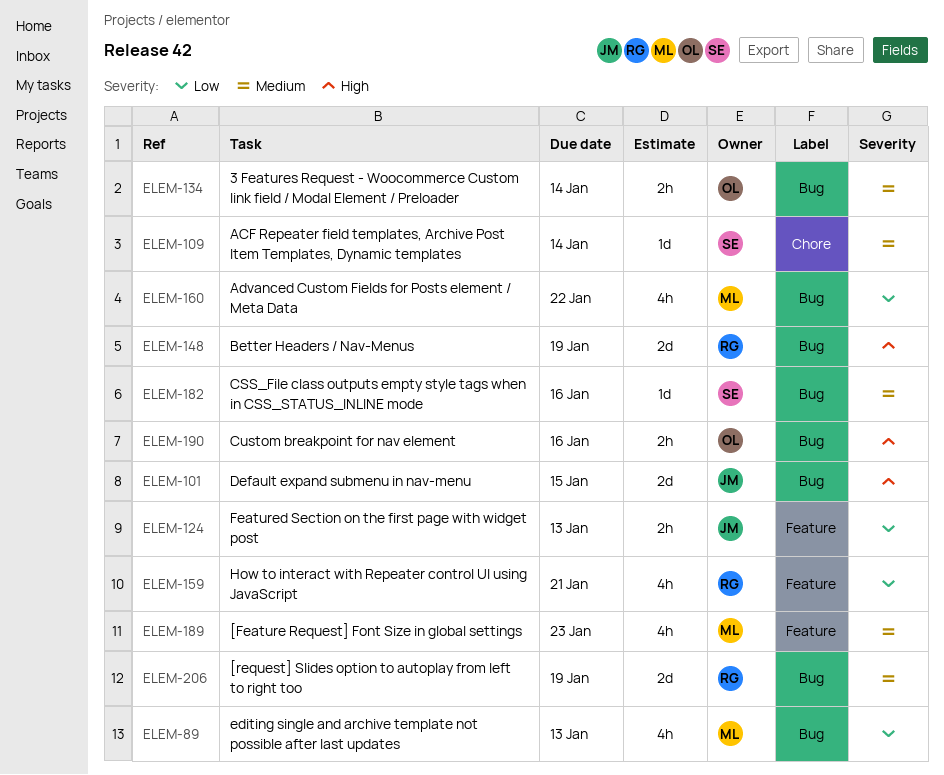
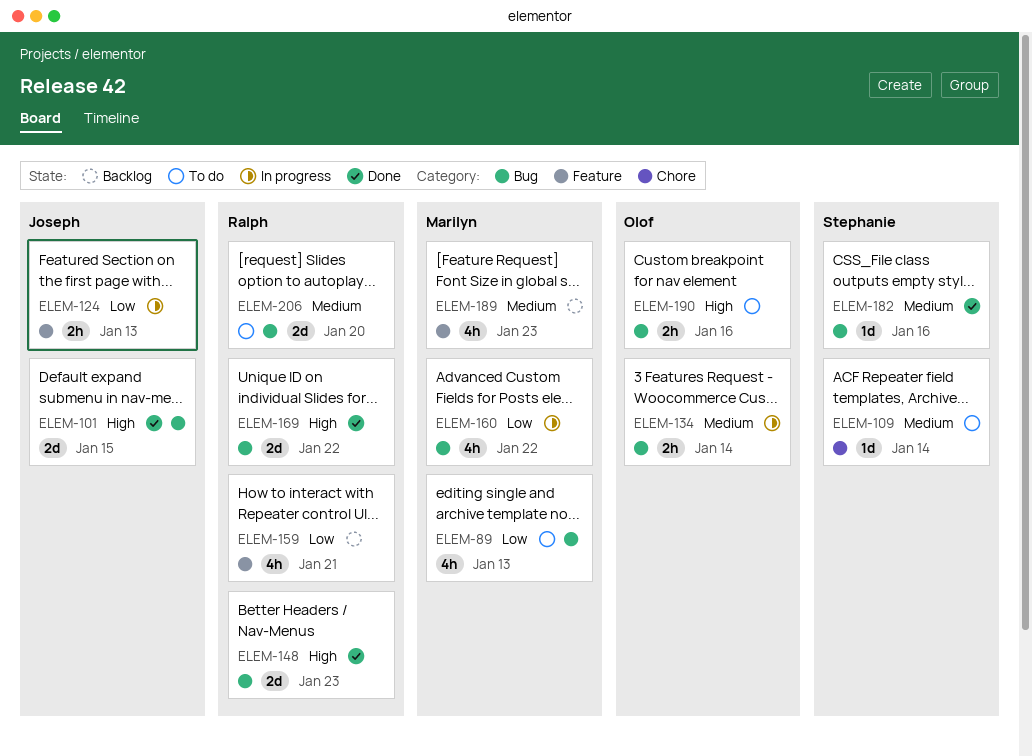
ELEM-148, due: Jan 19 -> Jan 23
ELEM-169: none -> present
ELEM-206, due: Jan 19 -> Jan 20

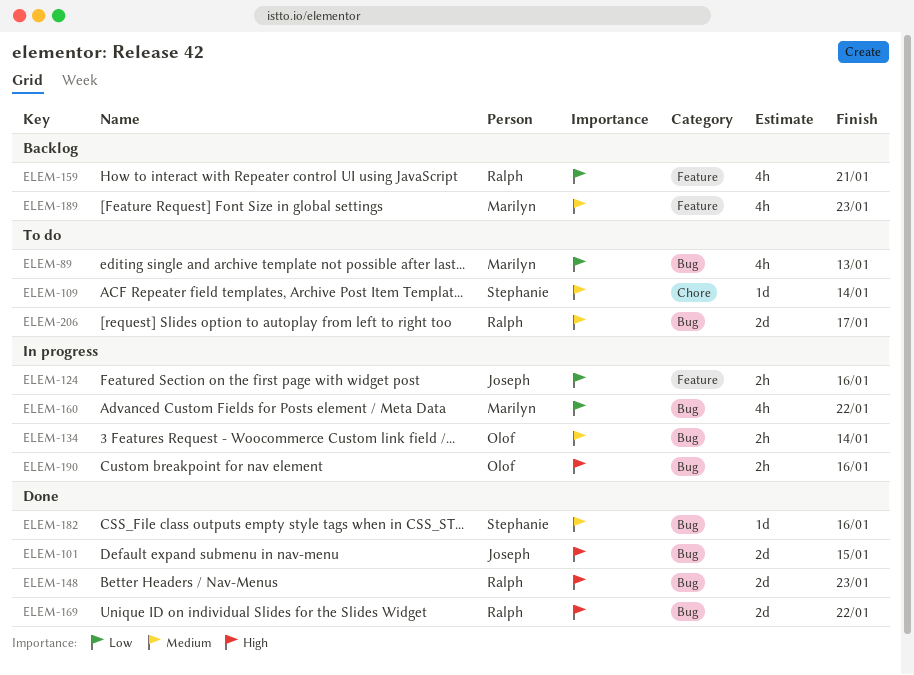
ELEM-124, due: Jan 13 -> Jan 16
ELEM-190, status: To do -> In progress
ELEM-206, due: Jan 20 -> Jan 17

